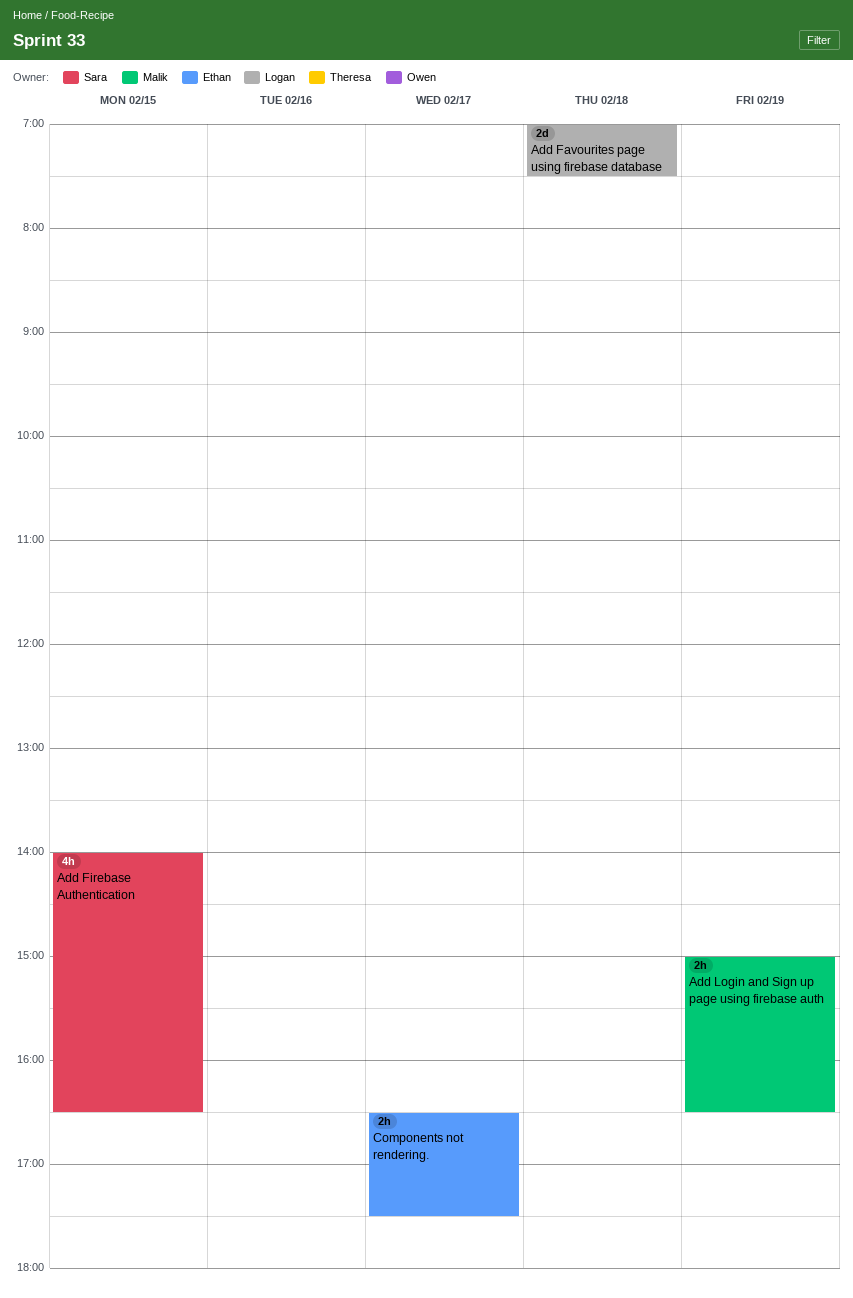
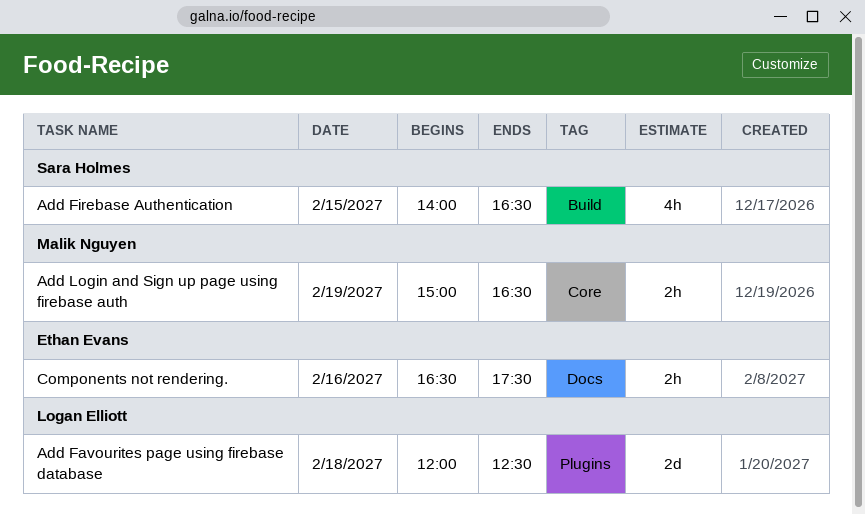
Add Favourites page using firebase database, begins: 07:00 -> 12:00
Add Favourites page using firebase database, ends: 07:30 -> 12:30
Components not rendering., day: Feb 17 -> Feb 16

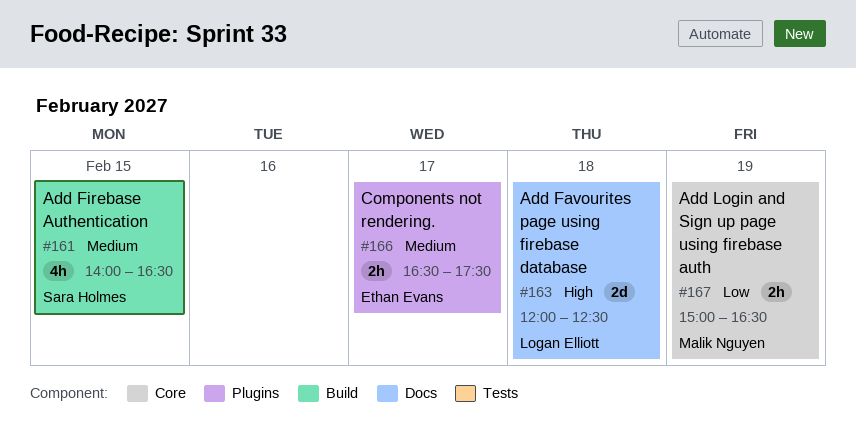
Add Favourites page using firebase database, label: Plugins -> Docs
Components not rendering., label: Docs -> Plugins
Components not rendering., day: Feb 16 -> Feb 17

